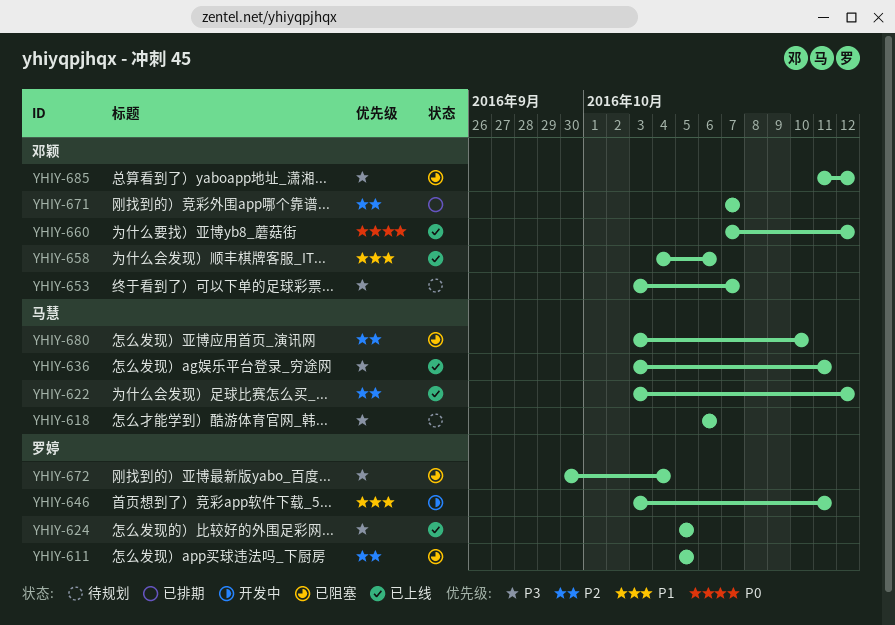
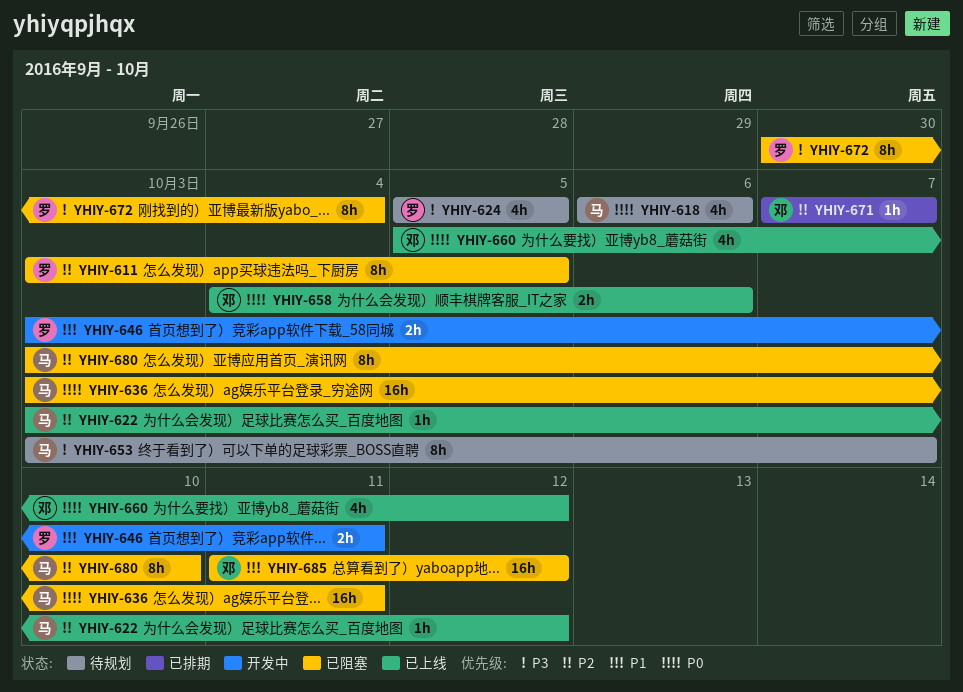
YHIY-611, start: Oct 5 -> Oct 3
YHIY-618, priority: P3 -> P0
YHIY-624, status: 已上线 -> 待规划
YHIY-636, status: 已上线 -> 已阻塞
YHIY-636, priority: P3 -> P0
YHIY-653, owner: 邓颖 -> 马慧
YHIY-658, priority: P1 -> P0
YHIY-660, start: Oct 7 -> Oct 5
YHIY-685, priority: P3 -> P1

